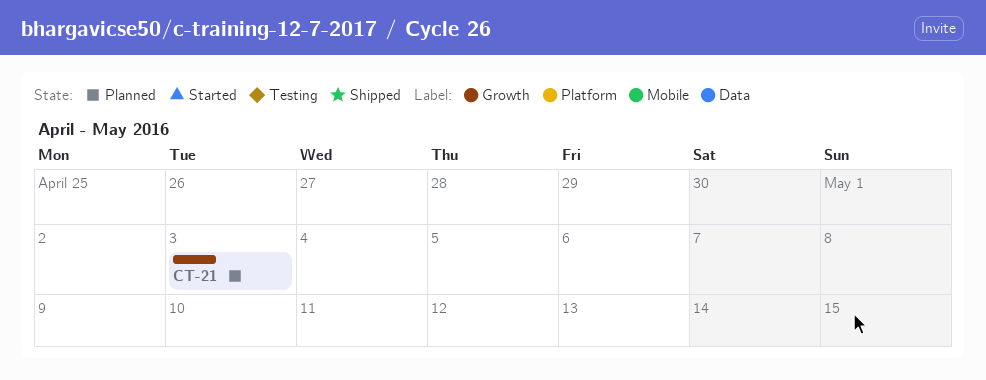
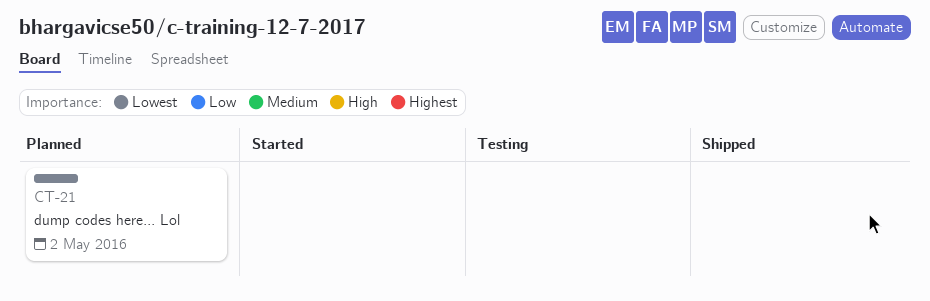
CT-21, due: May 3 -> May 2

